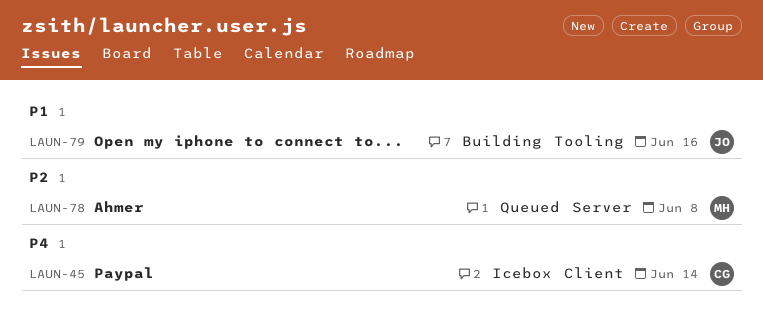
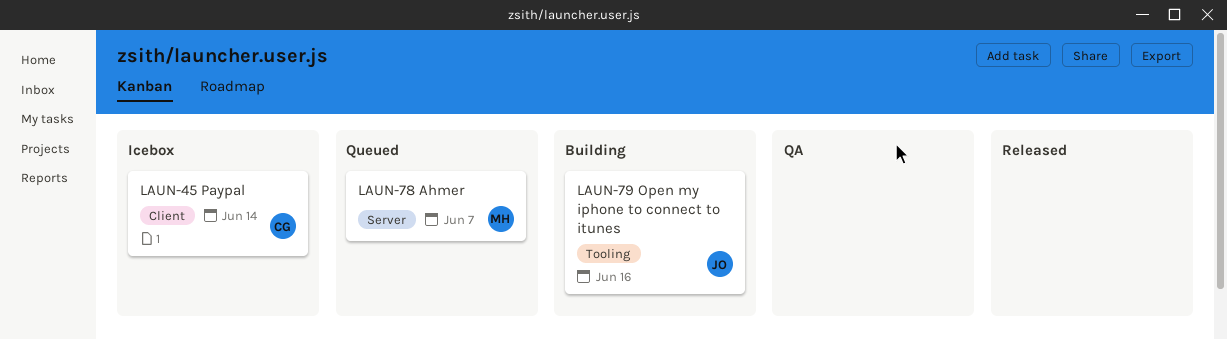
LAUN-78, due: Jun 8 -> Jun 7

